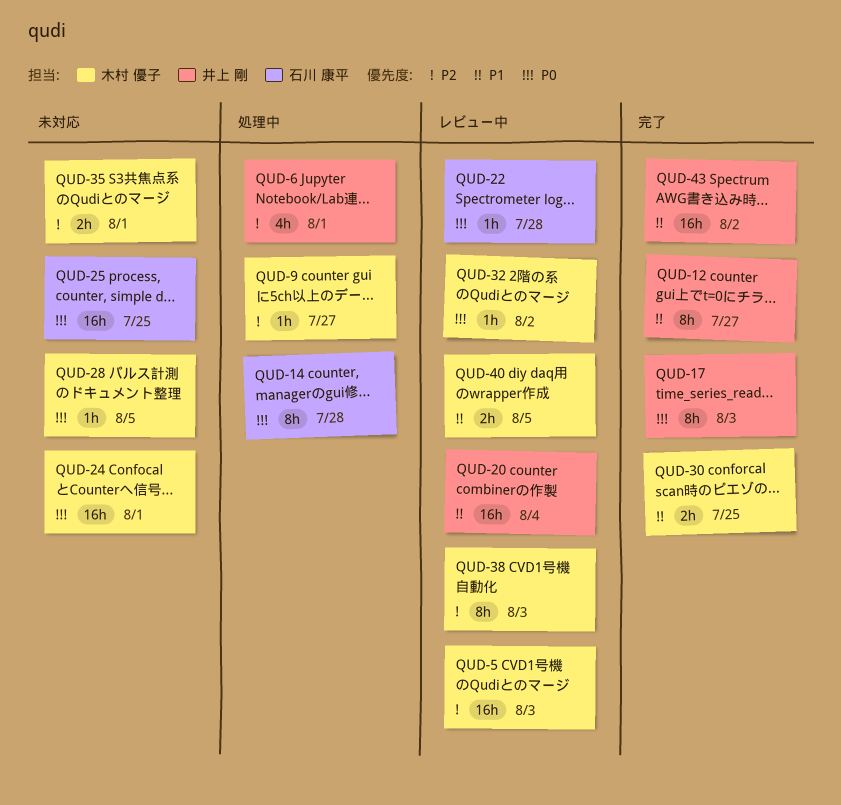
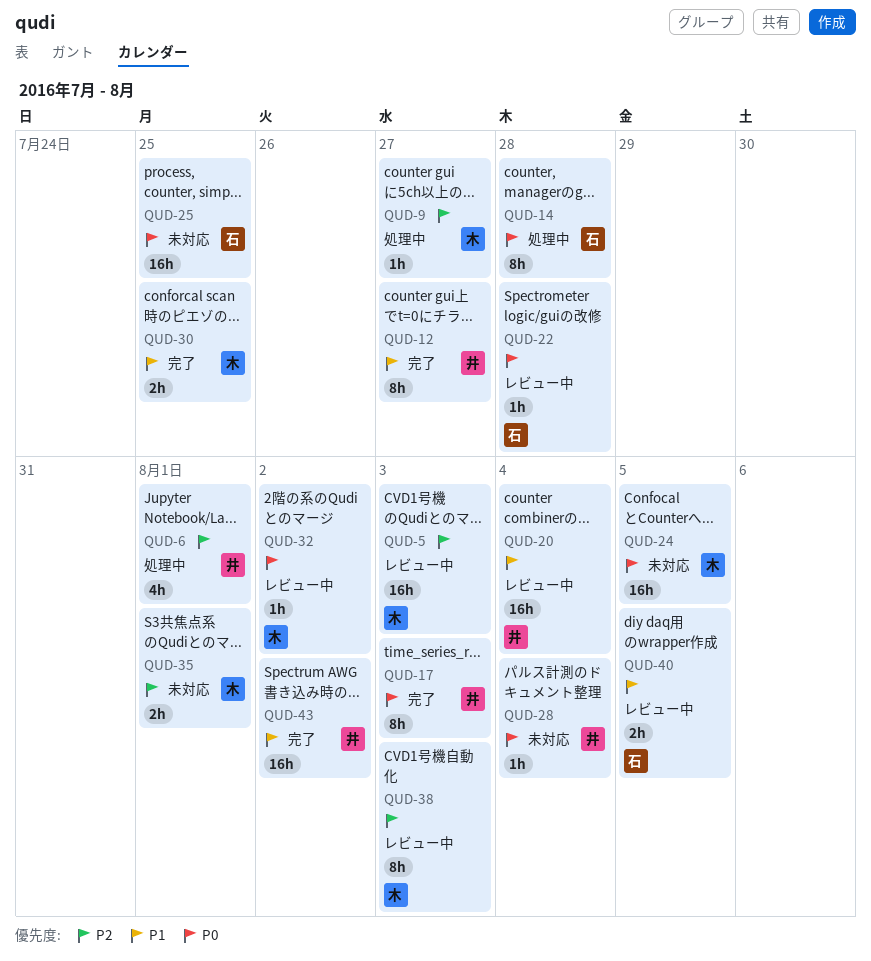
QUD-24, due: Aug 1 -> Aug 5
QUD-28, owner: 木村 優子 -> 井上 剛
QUD-28, due: Aug 5 -> Aug 4
QUD-40, owner: 木村 優子 -> 石川 康平

